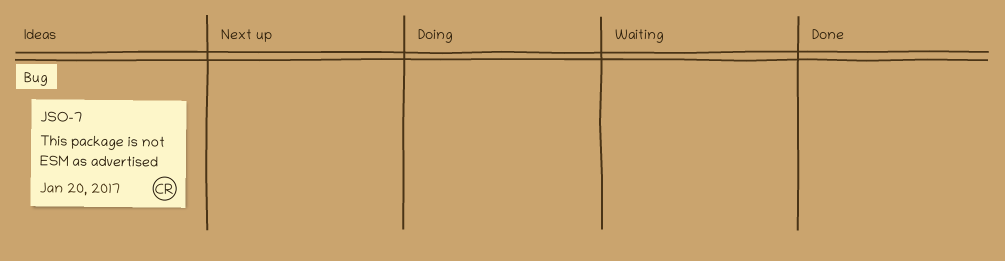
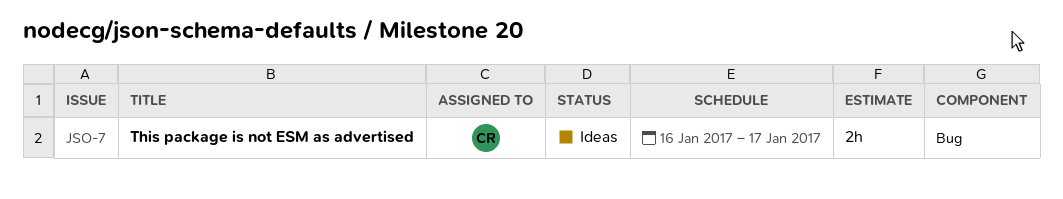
JSO-7, due: Jan 20 -> Jan 17

